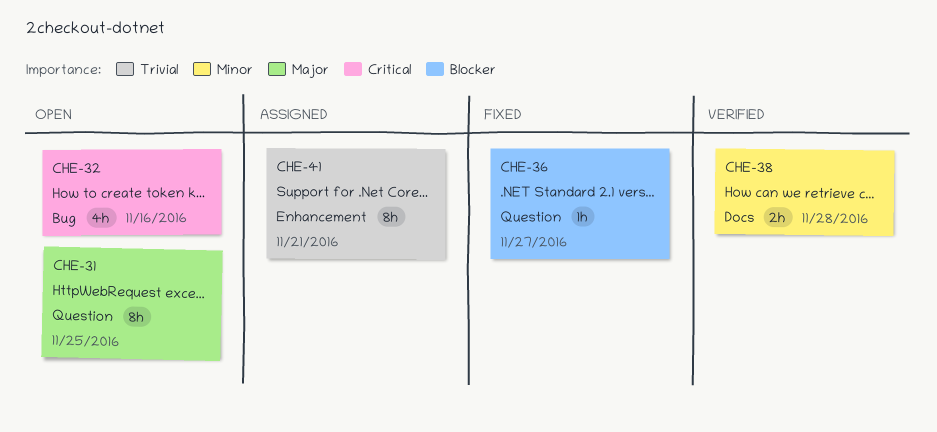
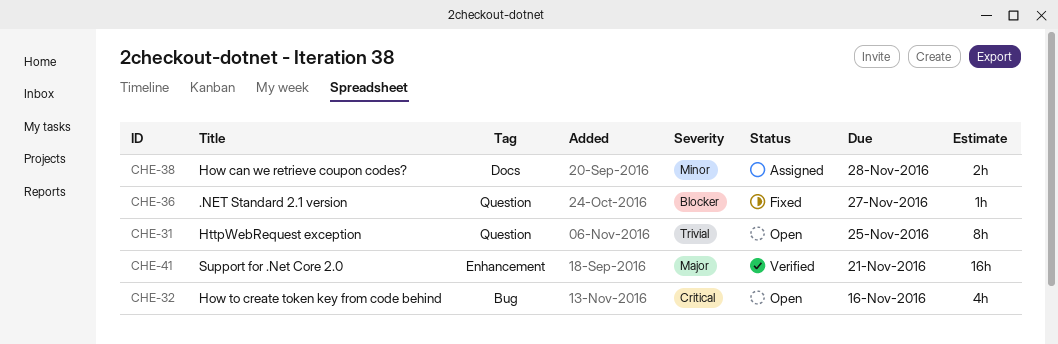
CHE-31, priority: Major -> Trivial
CHE-38, status: Verified -> Assigned
CHE-41, status: Assigned -> Verified
CHE-41, priority: Trivial -> Major
CHE-41, estimate: 8h -> 16h

